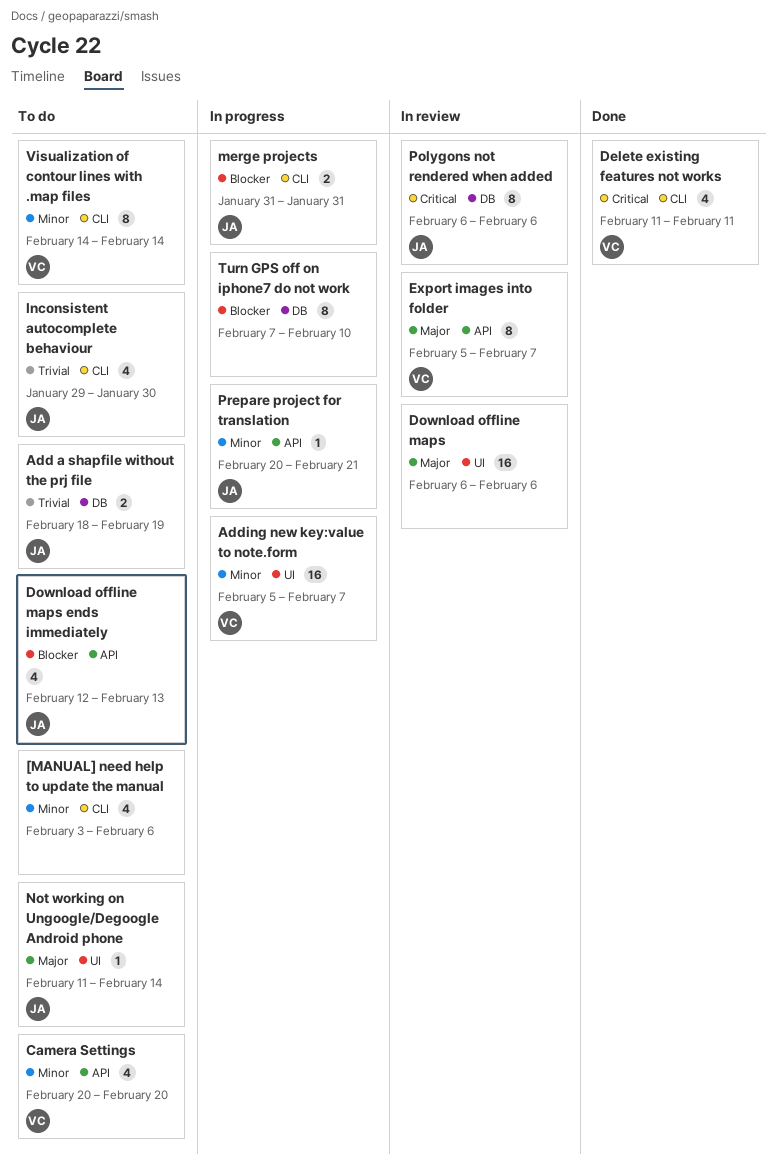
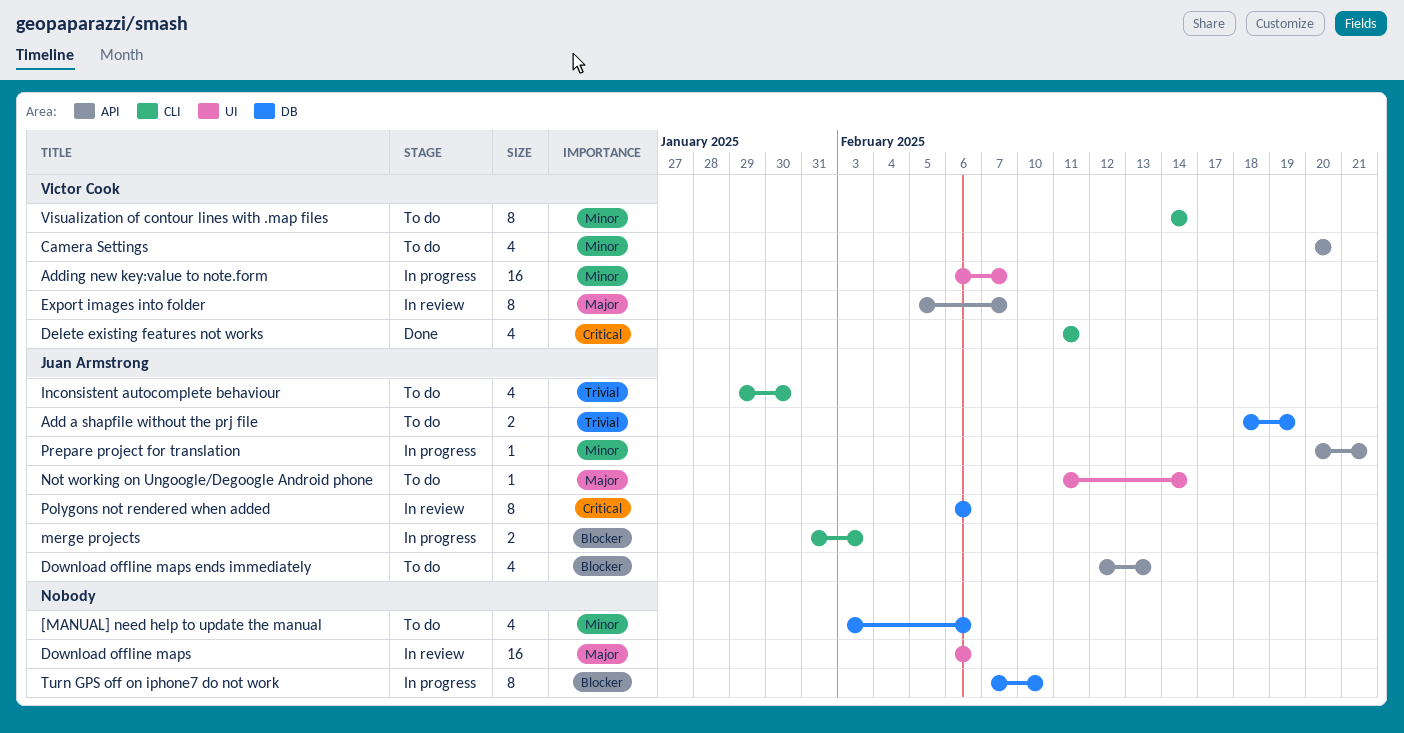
[MANUAL] need help to update the manual, label: CLI -> DB
Adding new key:value to note.form, start: Feb 5 -> Feb 6
merge projects, due: Jan 31 -> Feb 3

